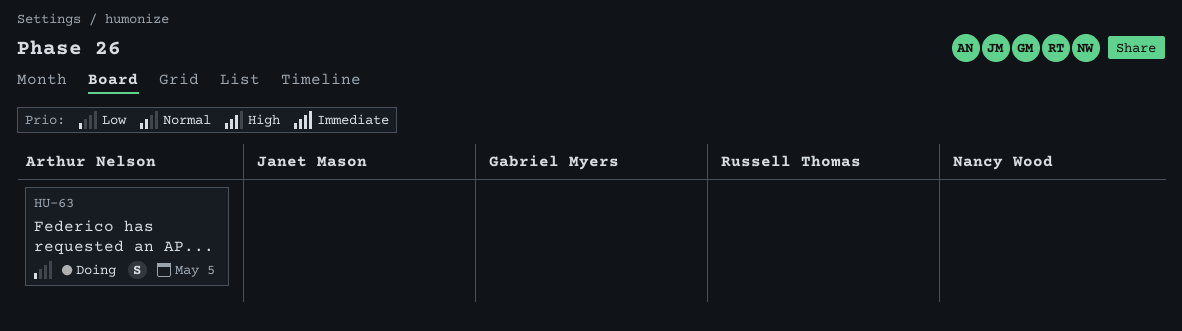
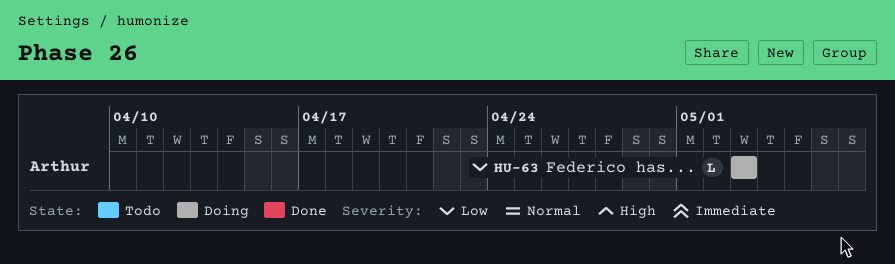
HU-63, estimate: S -> L
HU-63, due: May 5 -> May 3

